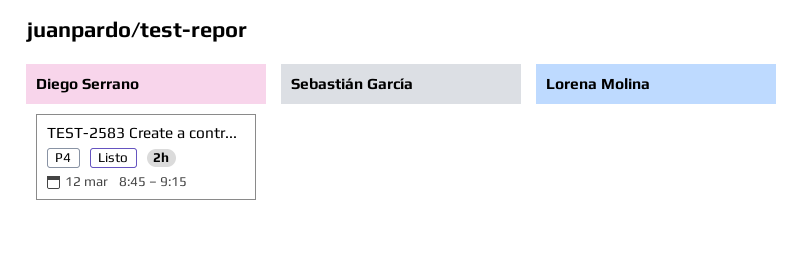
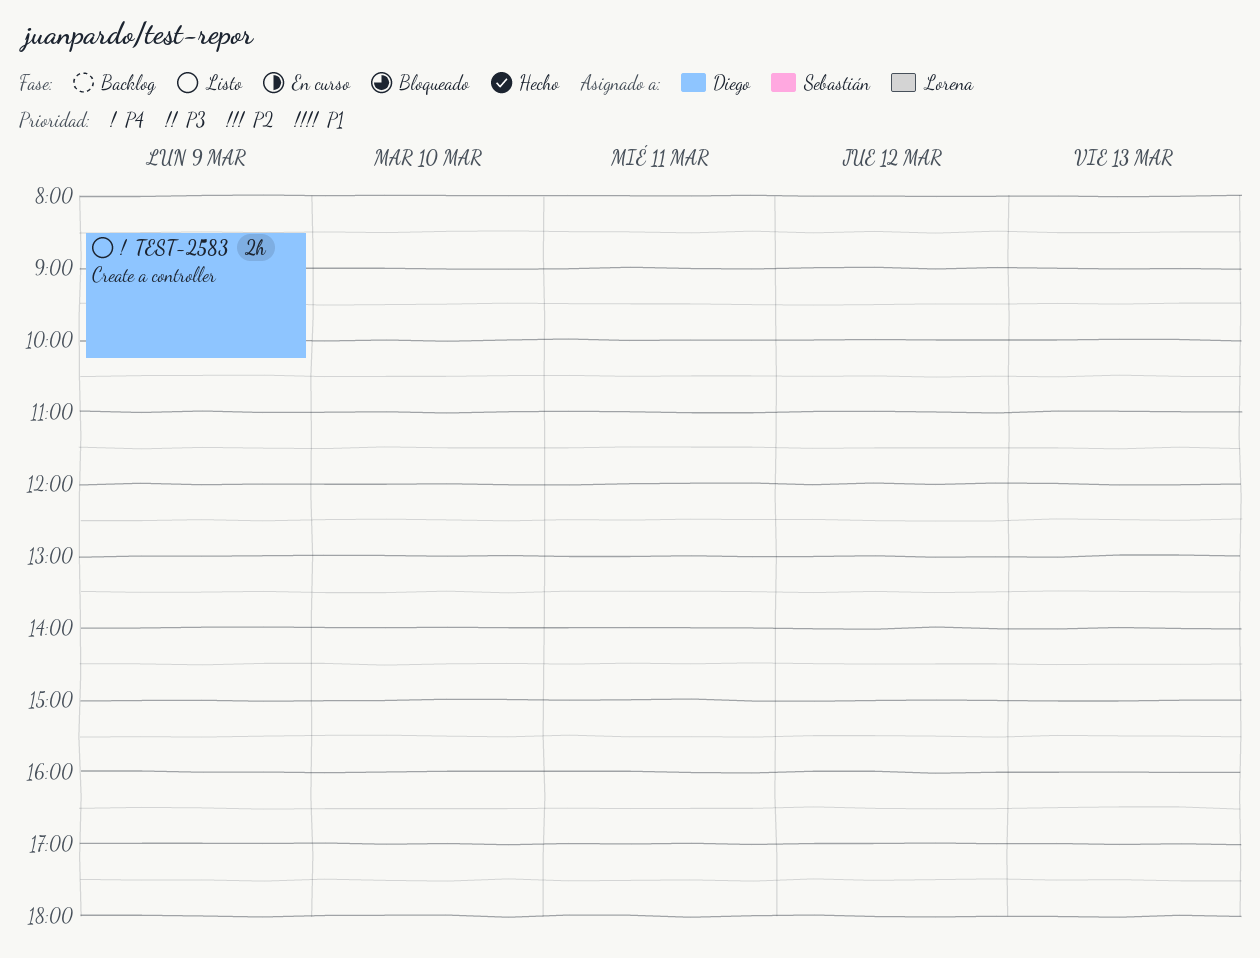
TEST-2583, day: Mar 12 -> Mar 9
TEST-2583, begins: 08:45 -> 08:30
TEST-2583, ends: 09:15 -> 10:15

